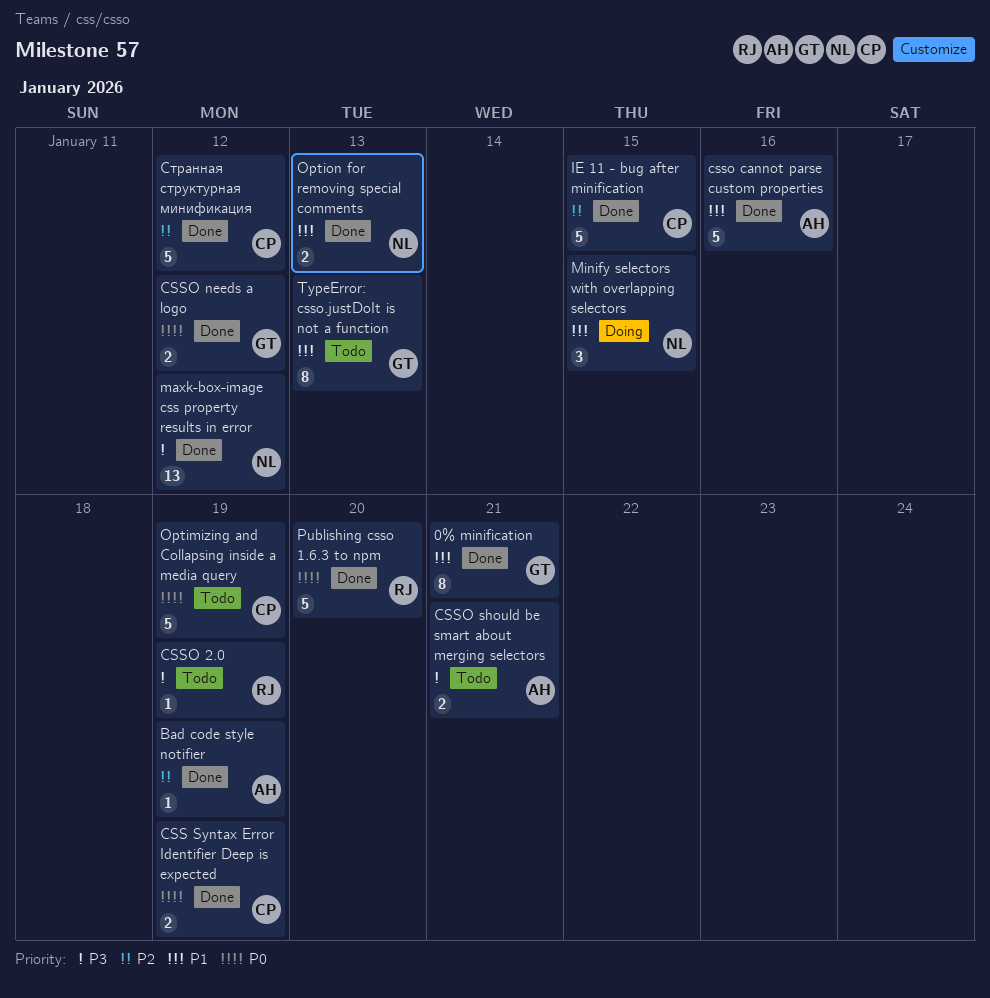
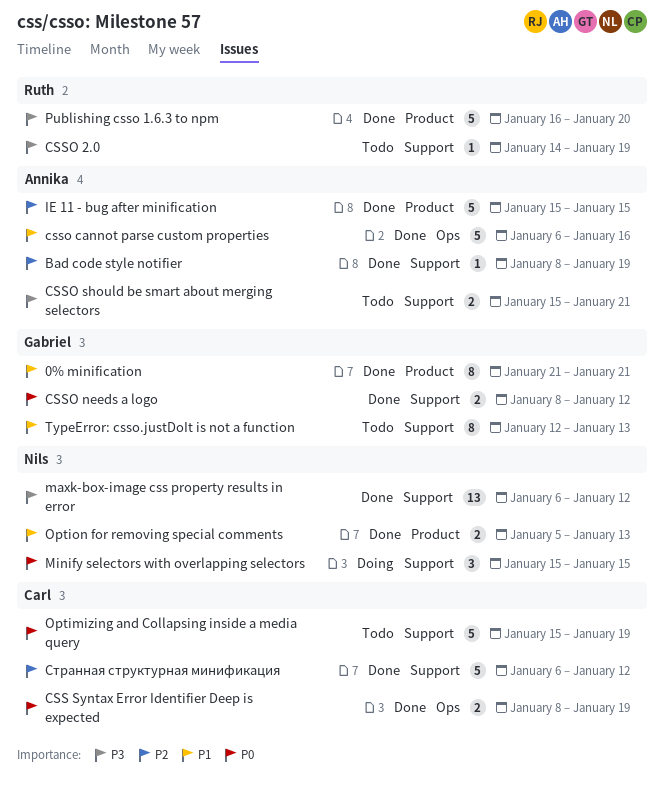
IE 11 - bug after minification, owner: Carl -> Annika
Minify selectors with overlapping selectors, priority: P1 -> P0
Publishing csso 1.6.3 to npm, priority: P0 -> P3

